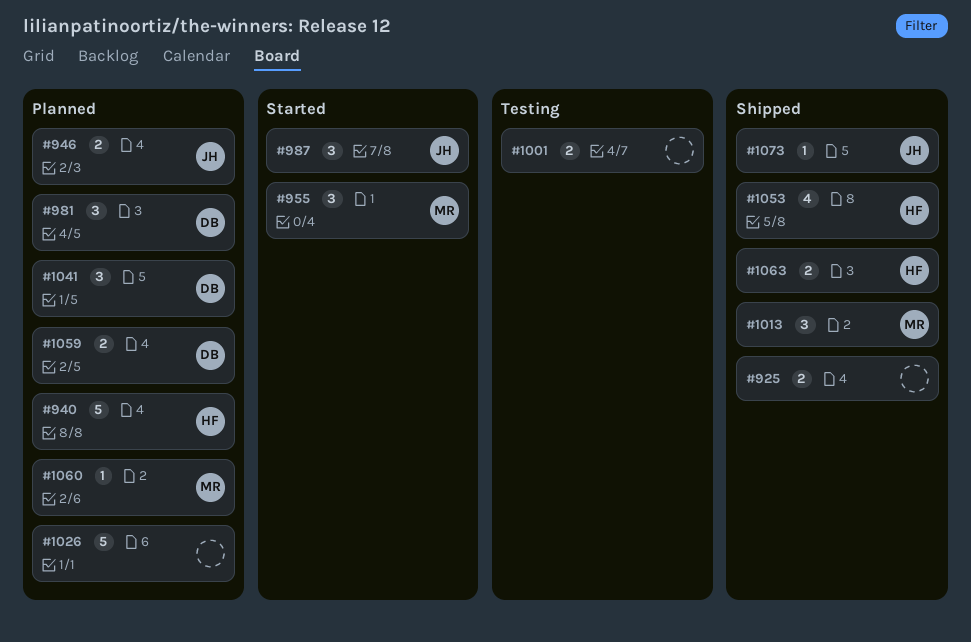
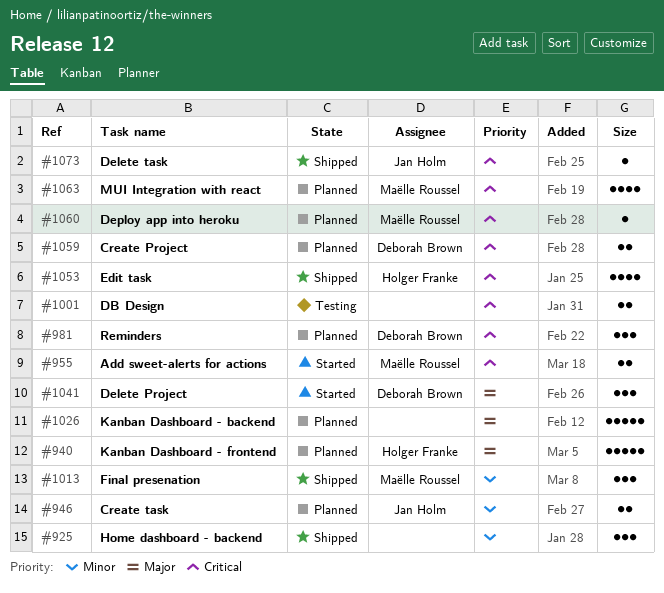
#925, estimate: 2 -> 3
#955, estimate: 3 -> 2
#987: present -> none
#1041, status: Planned -> Started
#1063, status: Shipped -> Planned
#1063, owner: Holger Franke -> Maëlle Roussel
#1063, estimate: 2 -> 4

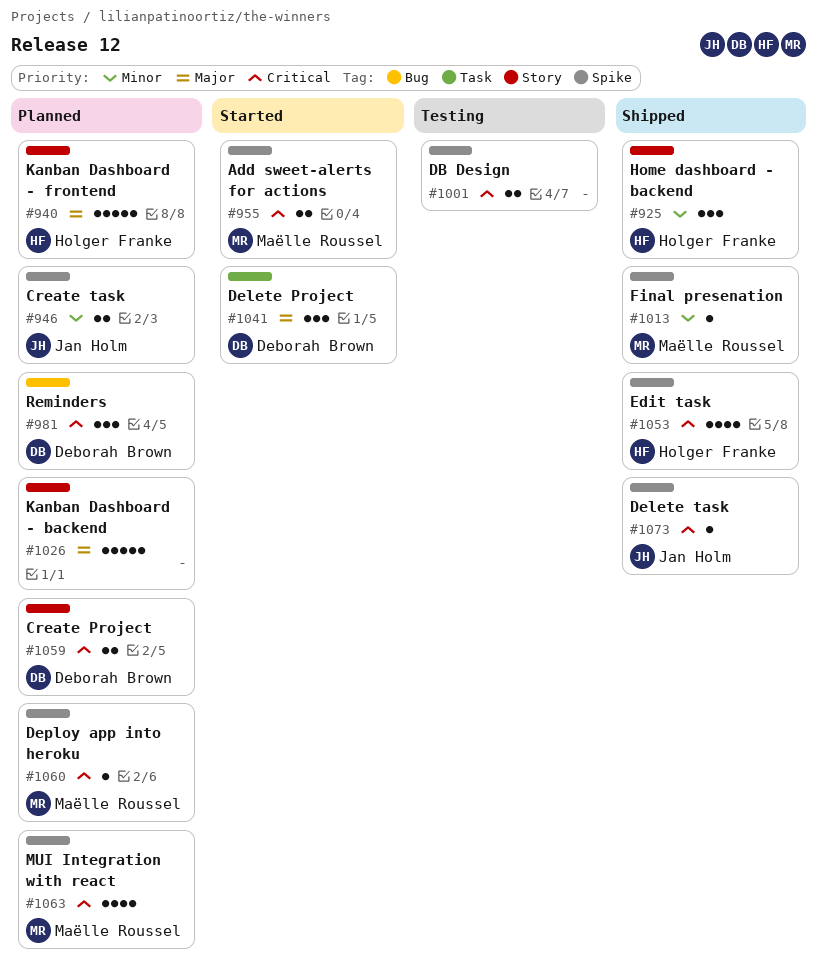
#925, owner: none -> Holger Franke
#1013, estimate: 3 -> 1

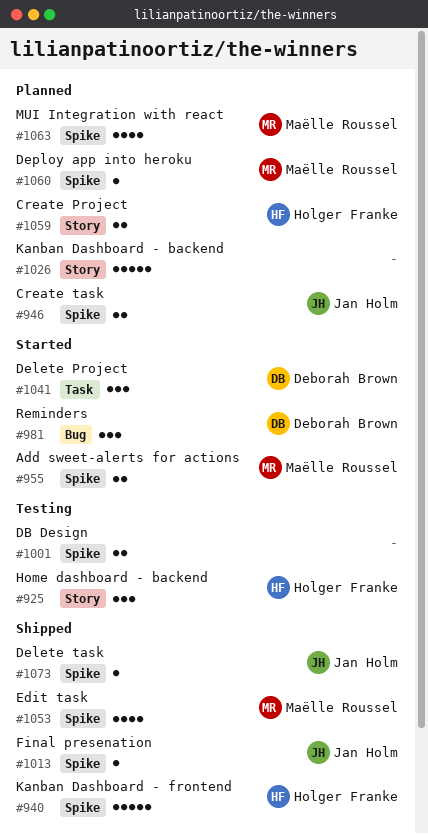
#925, status: Shipped -> Testing
#940, status: Planned -> Shipped
#940, label: Story -> Spike
#981, status: Planned -> Started
#1013, owner: Maëlle Roussel -> Jan Holm
#1053, owner: Holger Franke -> Maëlle Roussel
#1059, owner: Deborah Brown -> Holger Franke

